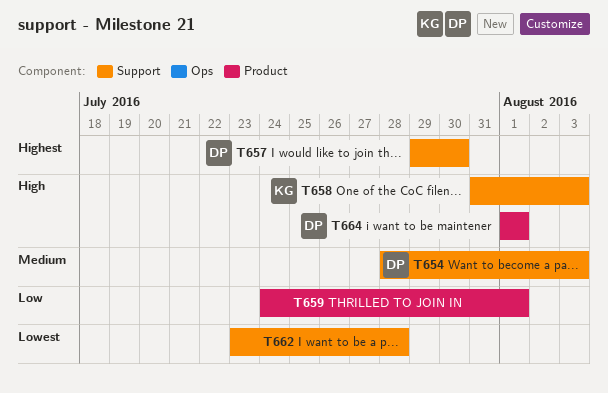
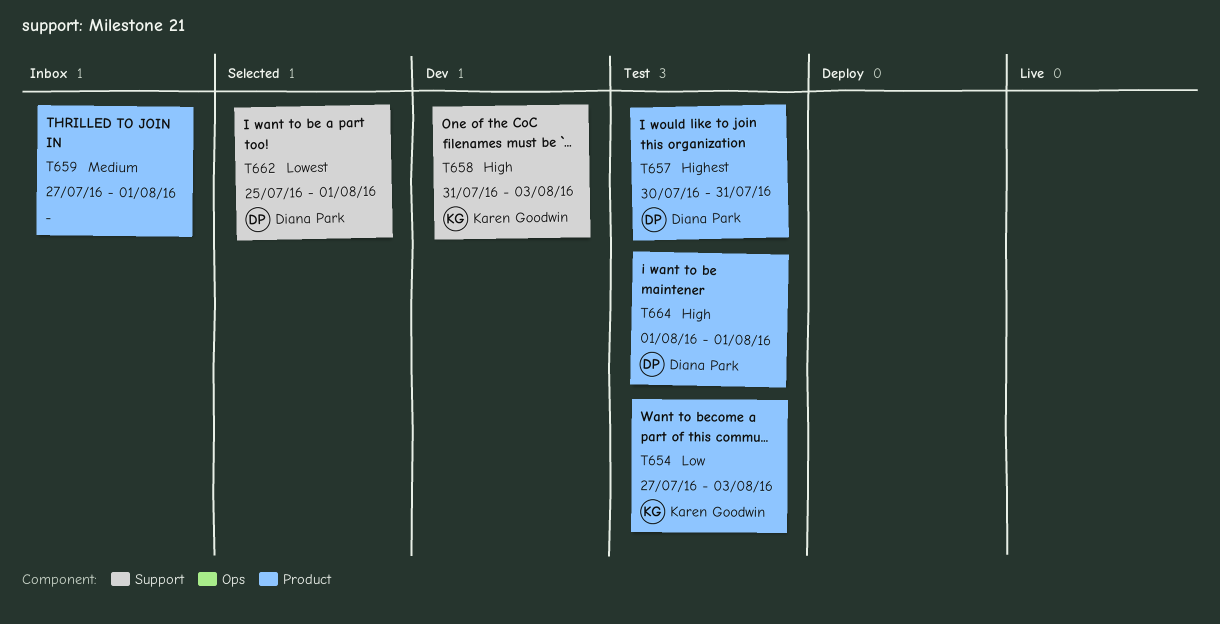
T654, owner: Diana Park -> Karen Goodwin
T654, priority: Medium -> Low
T654, label: Support -> Product
T654, start: Jul 28 -> Jul 27
T657, label: Support -> Product
T657, start: Jul 29 -> Jul 30
T657, due: Jul 30 -> Jul 31
T659, priority: Low -> Medium
T659, start: Jul 24 -> Jul 27
T662, owner: none -> Diana Park
T662, start: Jul 23 -> Jul 25
T662, due: Jul 28 -> Aug 1

